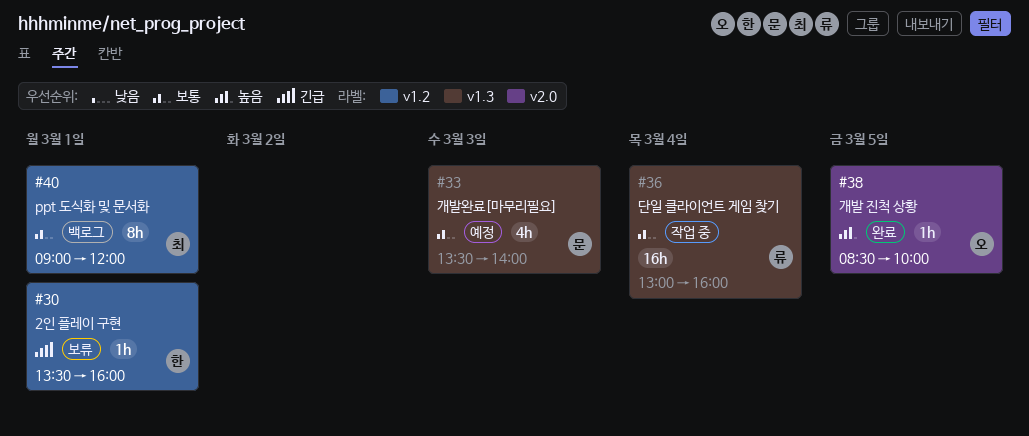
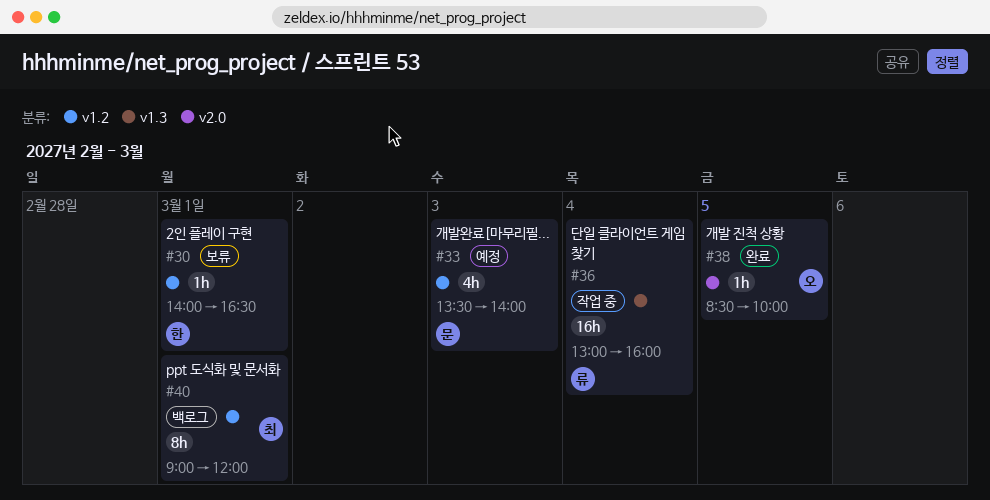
#30, begins: 13:30 -> 14:00
#30, ends: 16:00 -> 16:30
#33, label: v1.3 -> v1.2

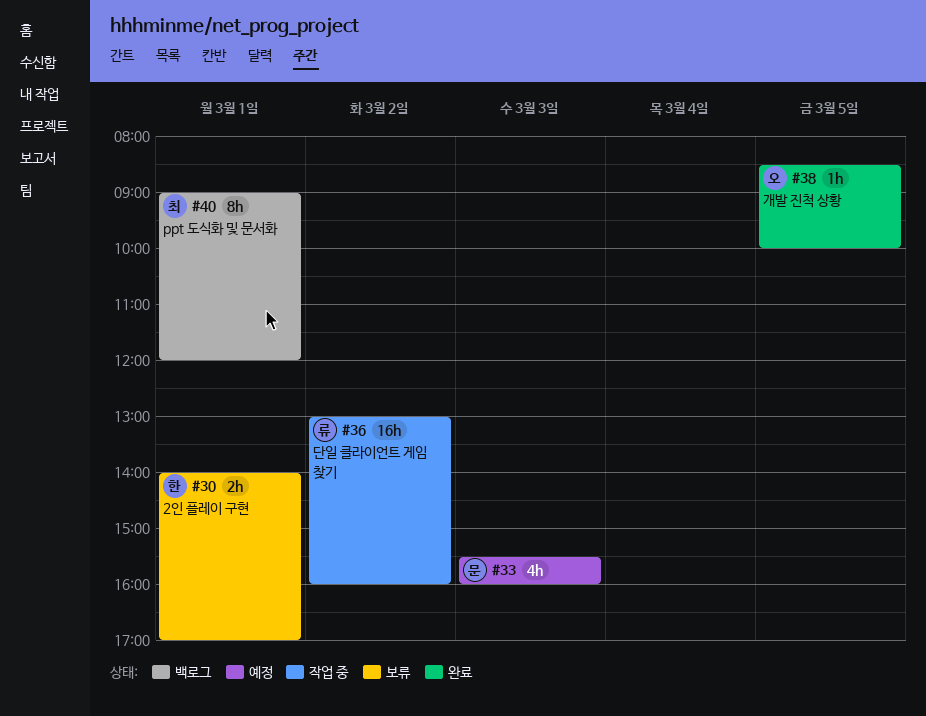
#30, estimate: 1h -> 2h
#30, ends: 16:30 -> 17:00
#33, begins: 13:30 -> 15:30
#33, ends: 14:00 -> 16:00
#36, day: Mar 4 -> Mar 2

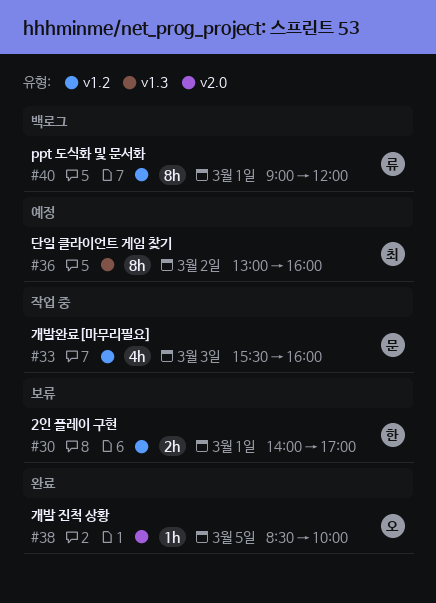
#33, status: 예정 -> 작업 중
#36, status: 작업 중 -> 예정
#36, owner: 류 -> 최
#36, estimate: 16h -> 8h
#40, owner: 최 -> 류

